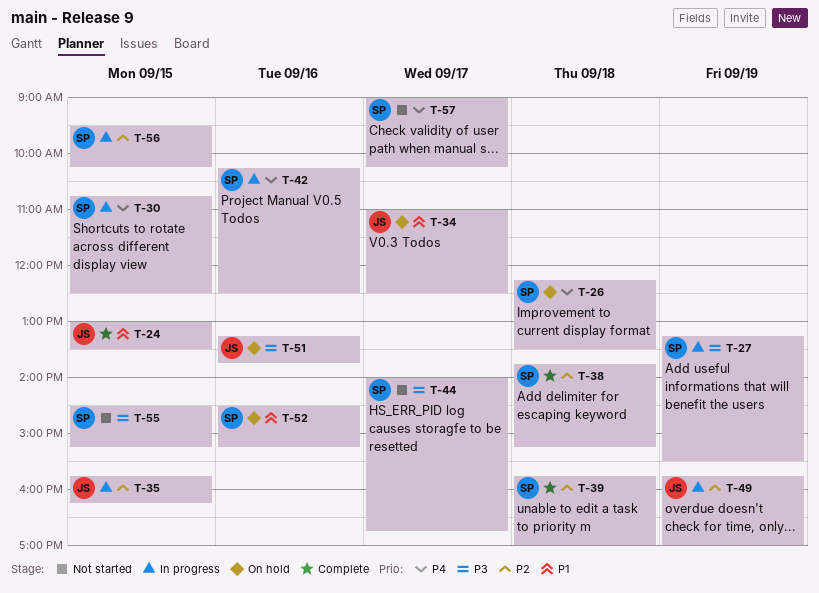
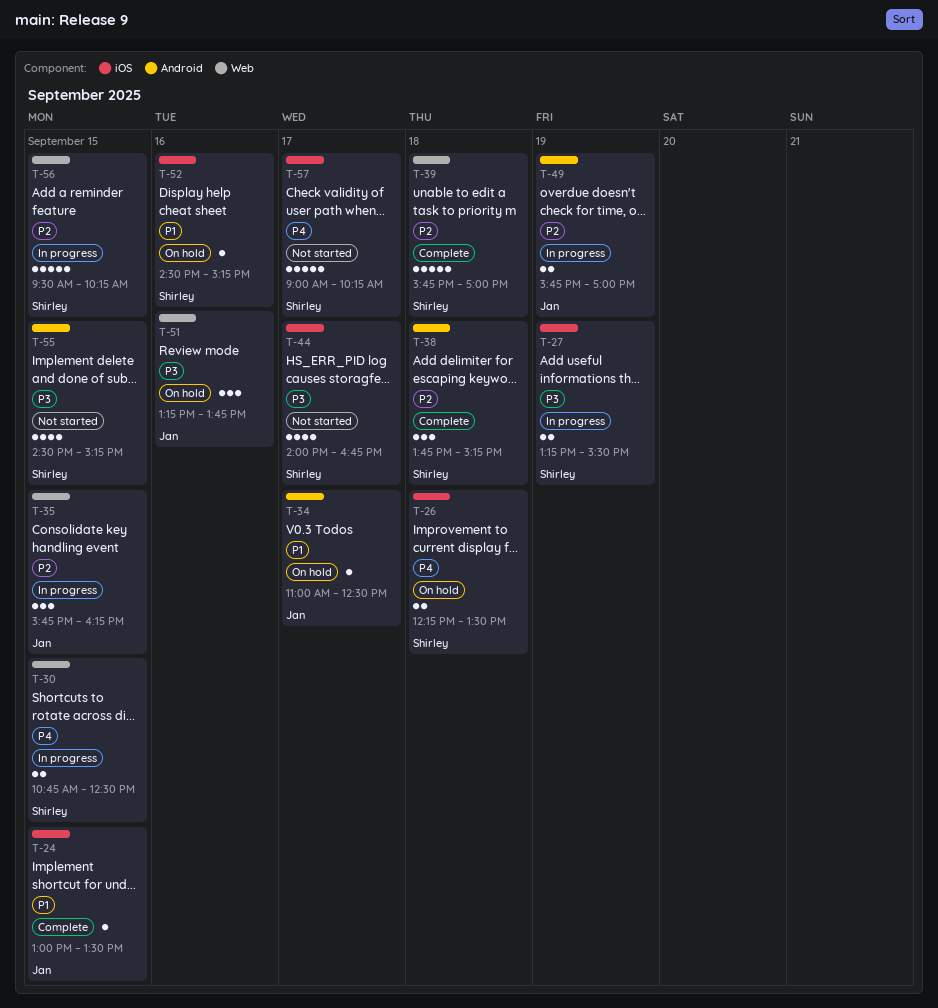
T-42: present -> none

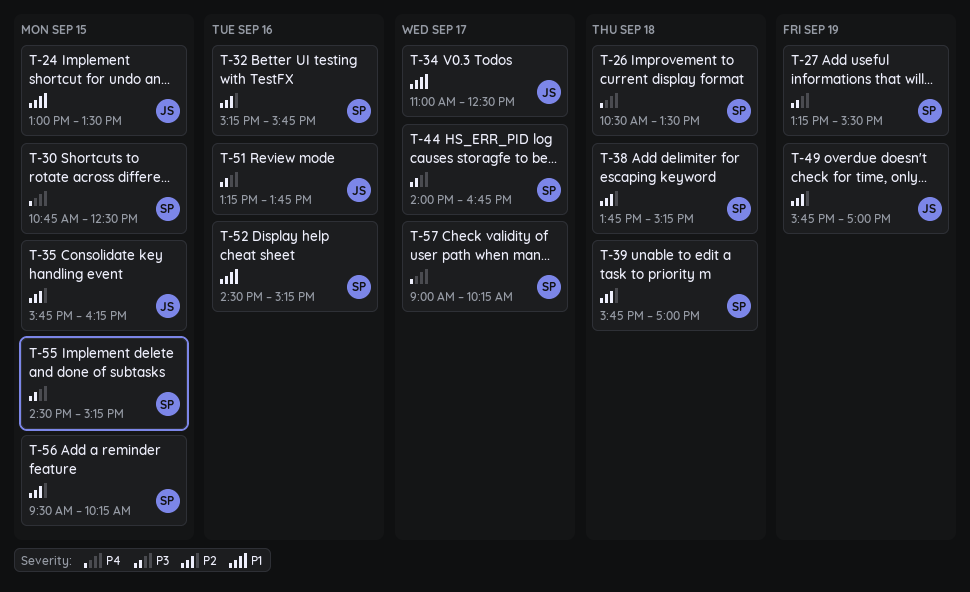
T-26, begins: 12:15 -> 10:30
T-32: none -> present

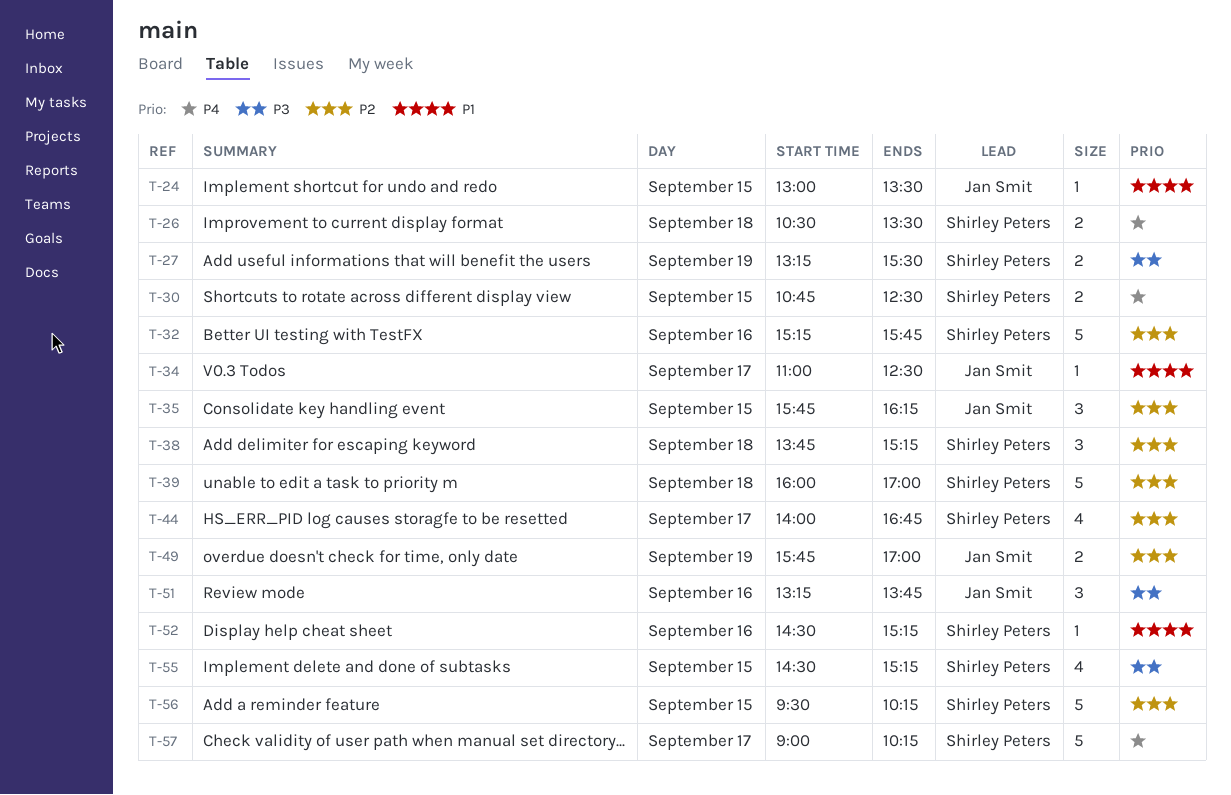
T-39, begins: 15:45 -> 16:00
T-44, priority: P3 -> P2

